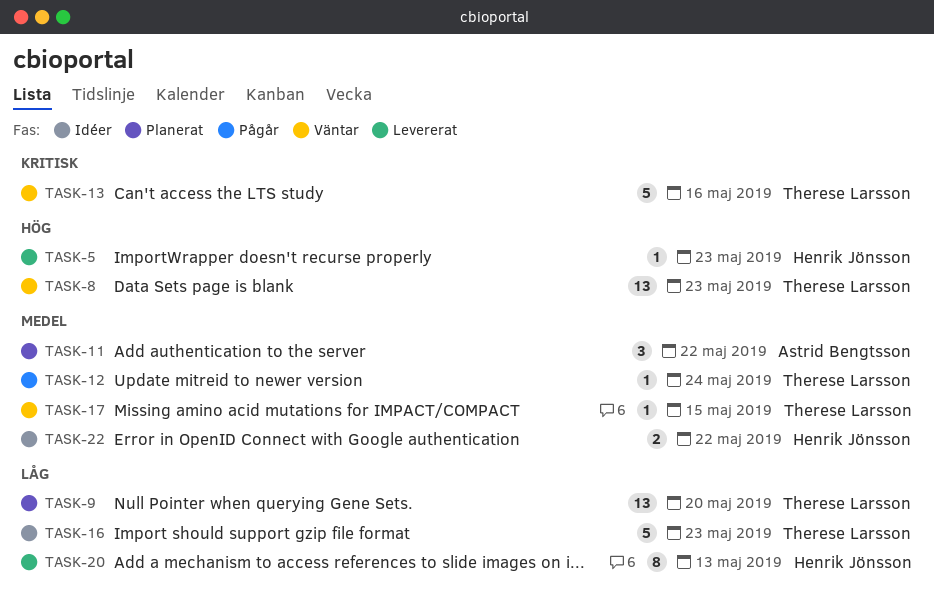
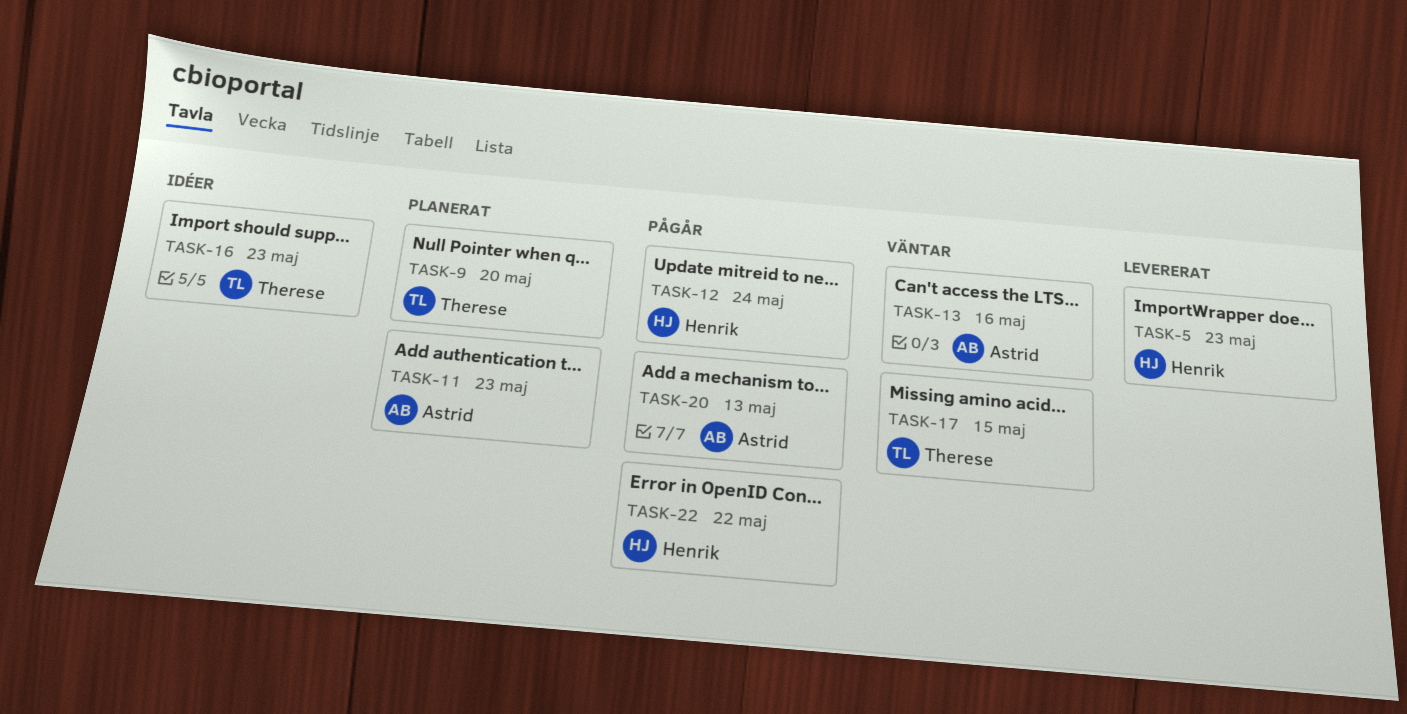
TASK-8: present -> none
TASK-11, due: May 22 -> May 23
TASK-12, owner: Therese Larsson -> Henrik Jönsson
TASK-13, owner: Therese Larsson -> Astrid Bengtsson
TASK-20, status: Levererat -> Pågår
TASK-20, owner: Henrik Jönsson -> Astrid Bengtsson
TASK-22, status: Idéer -> Pågår

